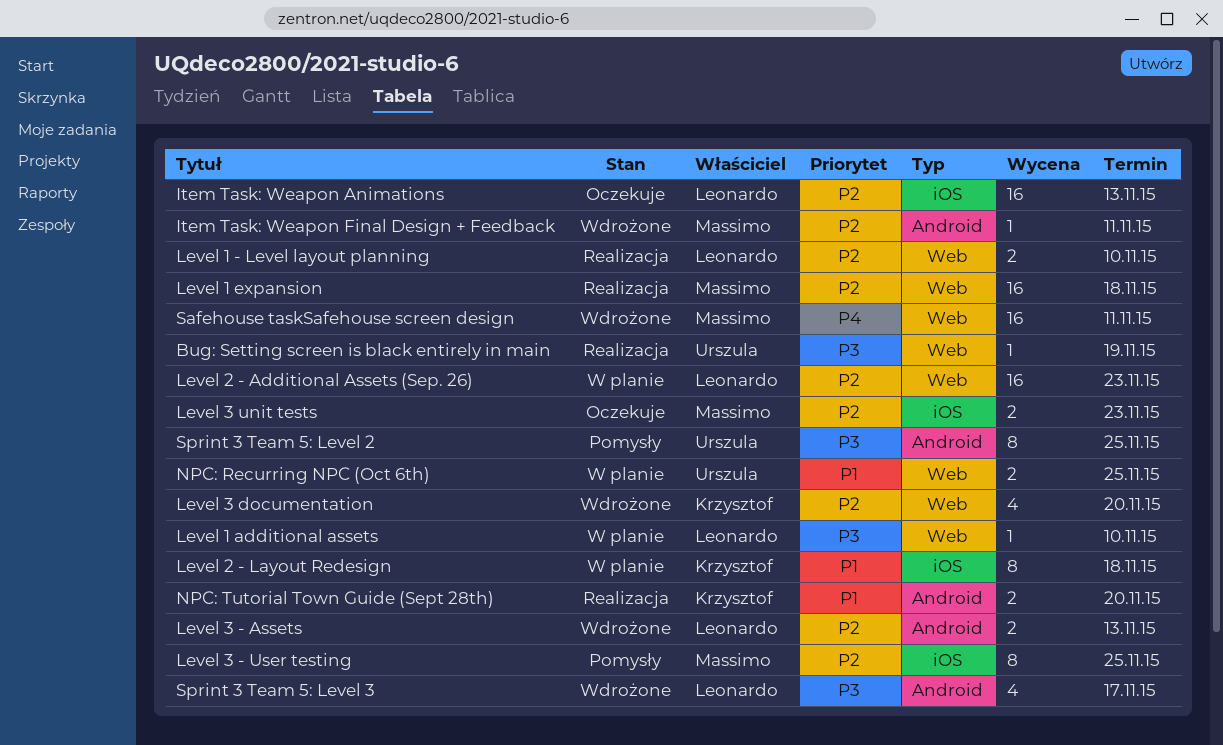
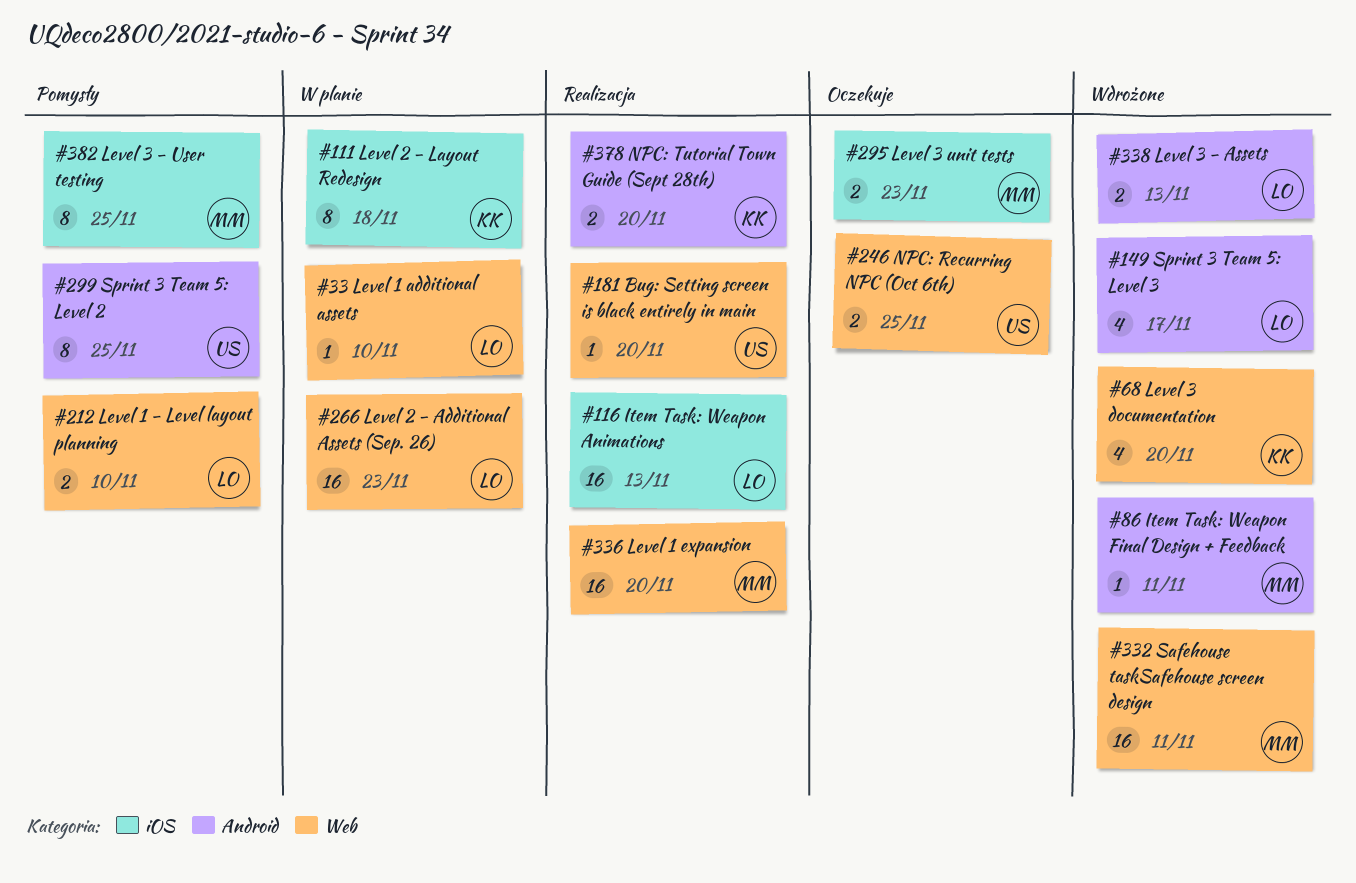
Bug: Setting screen is black entirely in main, due: Nov 19 -> Nov 20
Item Task: Weapon Animations, status: Oczekuje -> Realizacja
Level 1 - Level layout planning, status: Realizacja -> Pomysły
Level 1 expansion, due: Nov 18 -> Nov 20
NPC: Recurring NPC (Oct 6th), status: W planie -> Oczekuje

